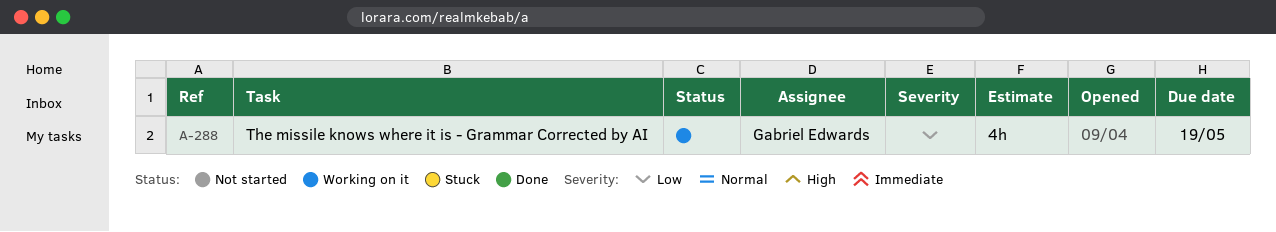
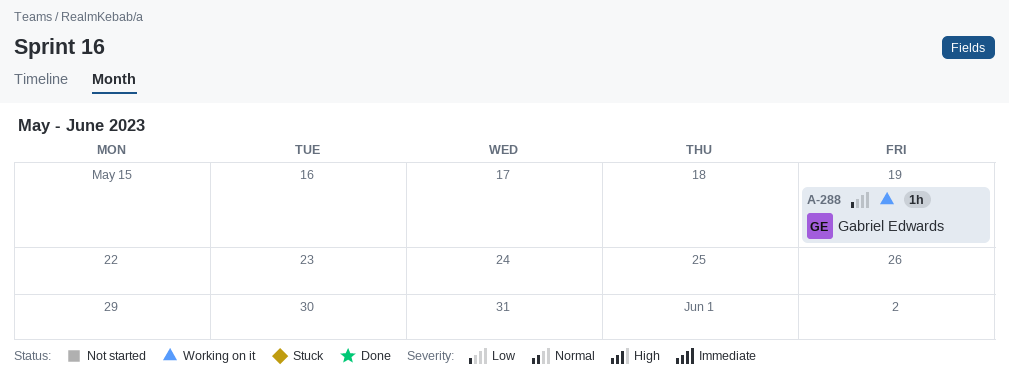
A-288, estimate: 4h -> 1h

